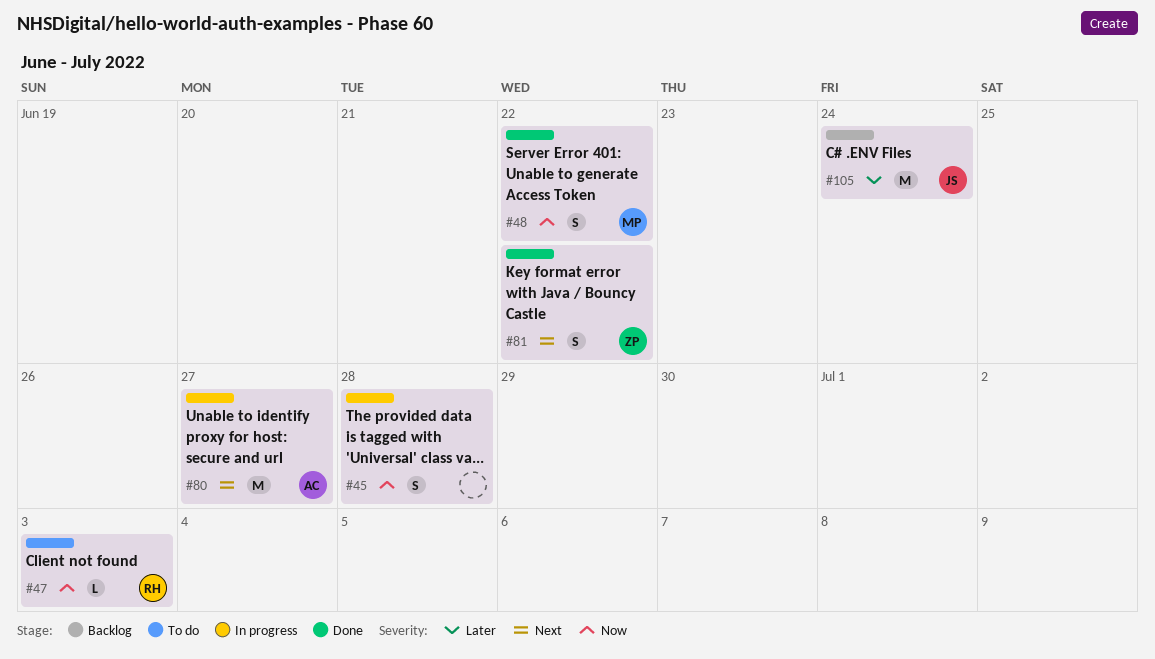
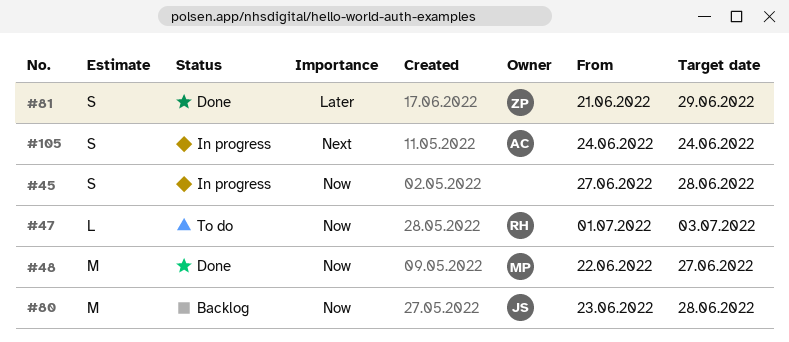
#48, estimate: S -> M
#48, due: Jun 22 -> Jun 27
#80, status: In progress -> Backlog
#80, owner: AC -> JS
#80, priority: Next -> Now
#80, due: Jun 27 -> Jun 28
#81, priority: Next -> Later
#81, due: Jun 22 -> Jun 29
#105, status: Backlog -> In progress
#105, owner: JS -> AC
#105, priority: Later -> Next
#105, estimate: M -> S

